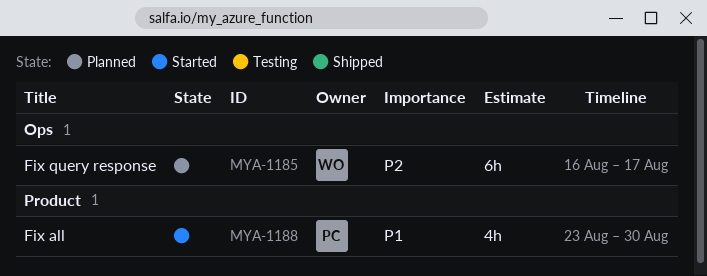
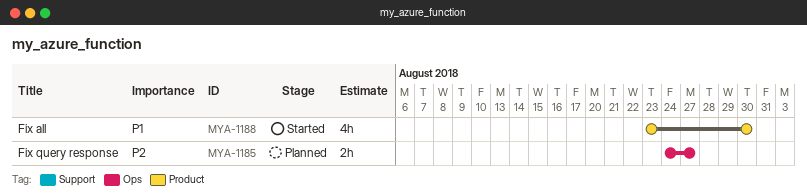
MYA-1185, estimate: 6h -> 2h
MYA-1185, start: Aug 16 -> Aug 24
MYA-1185, due: Aug 17 -> Aug 27

